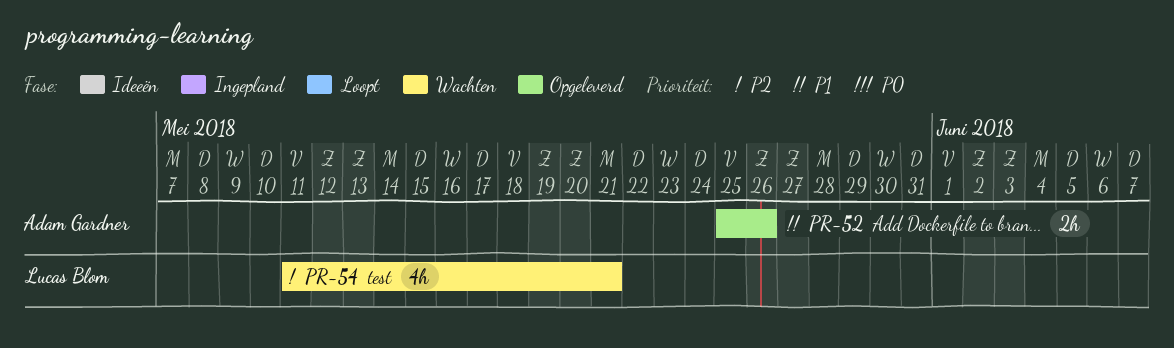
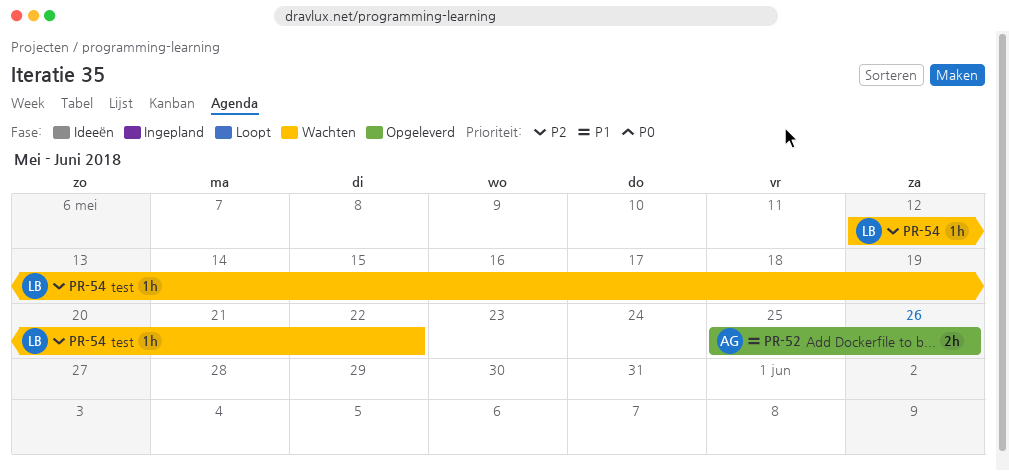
PR-54, estimate: 4h -> 1h
PR-54, start: May 11 -> May 12
PR-54, due: May 21 -> May 22

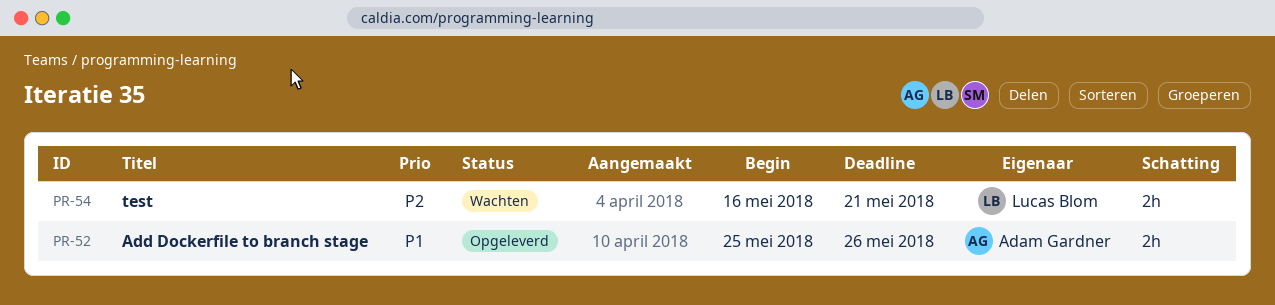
PR-54, estimate: 1h -> 2h
PR-54, start: May 12 -> May 16
PR-54, due: May 22 -> May 21

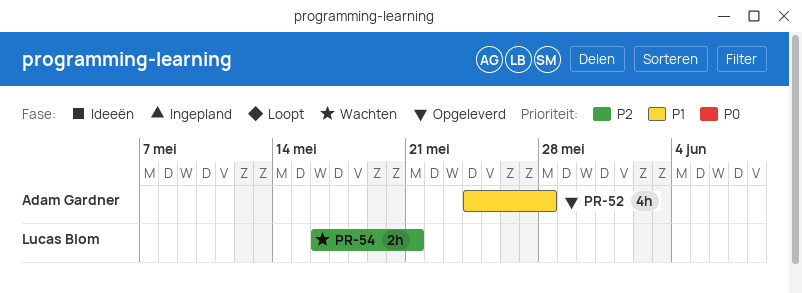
PR-52, estimate: 2h -> 4h
PR-52, start: May 25 -> May 24
PR-52, due: May 26 -> May 28

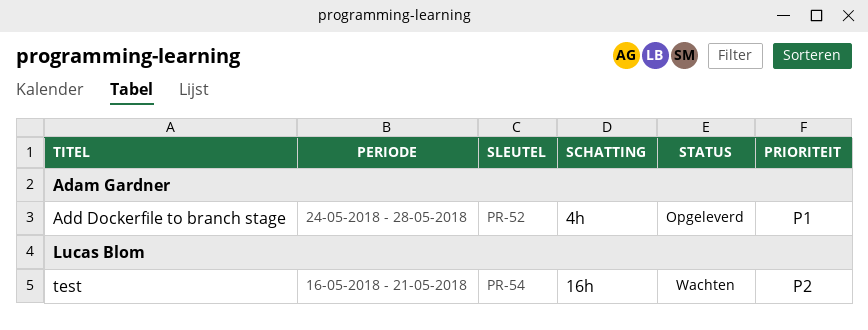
PR-54, estimate: 2h -> 16h

